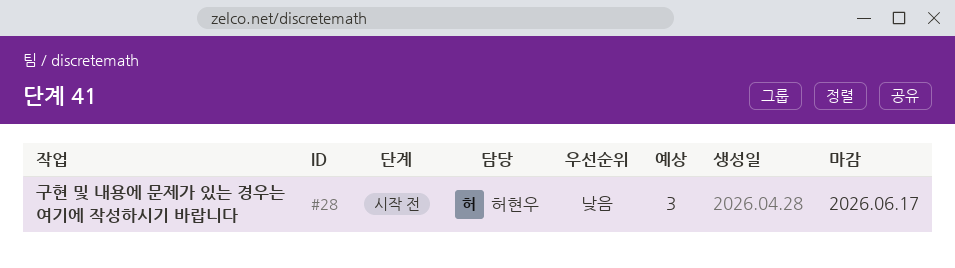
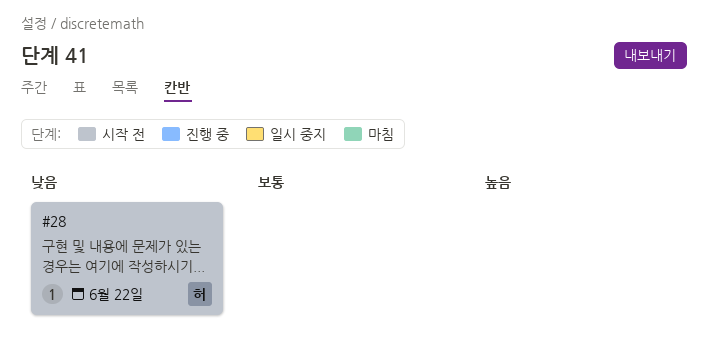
#28, estimate: 3 -> 1
#28, due: Jun 17 -> Jun 22

